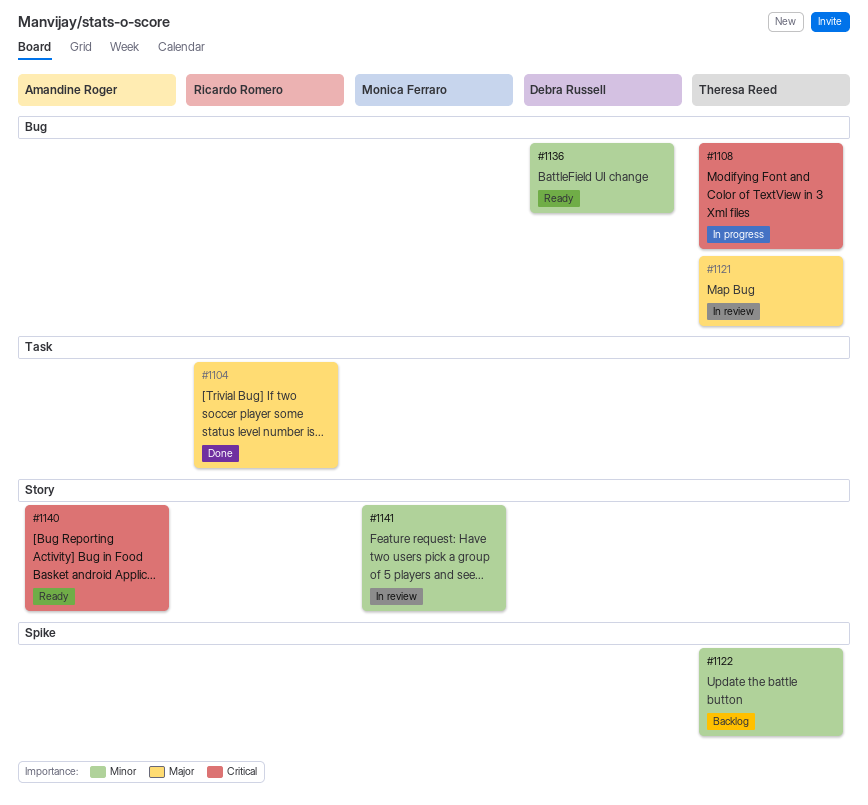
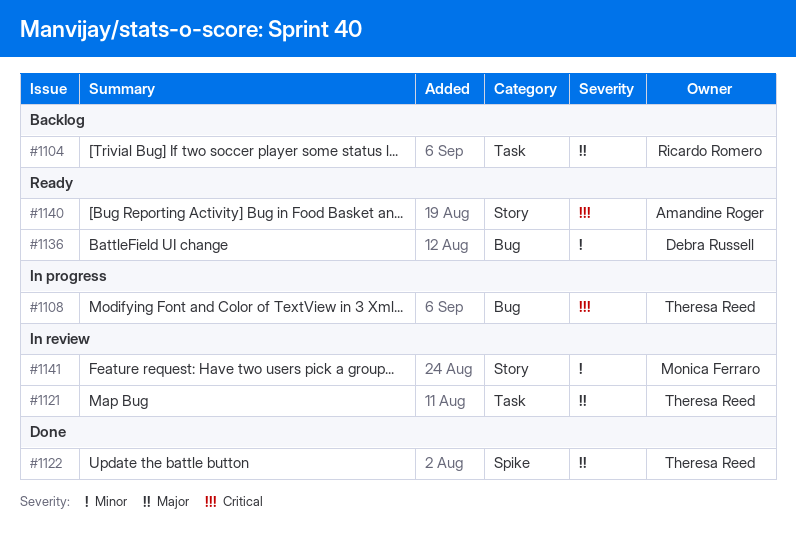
#1104, status: Done -> Backlog
#1121, label: Bug -> Task
#1122, status: Backlog -> Done
#1122, priority: Minor -> Major

